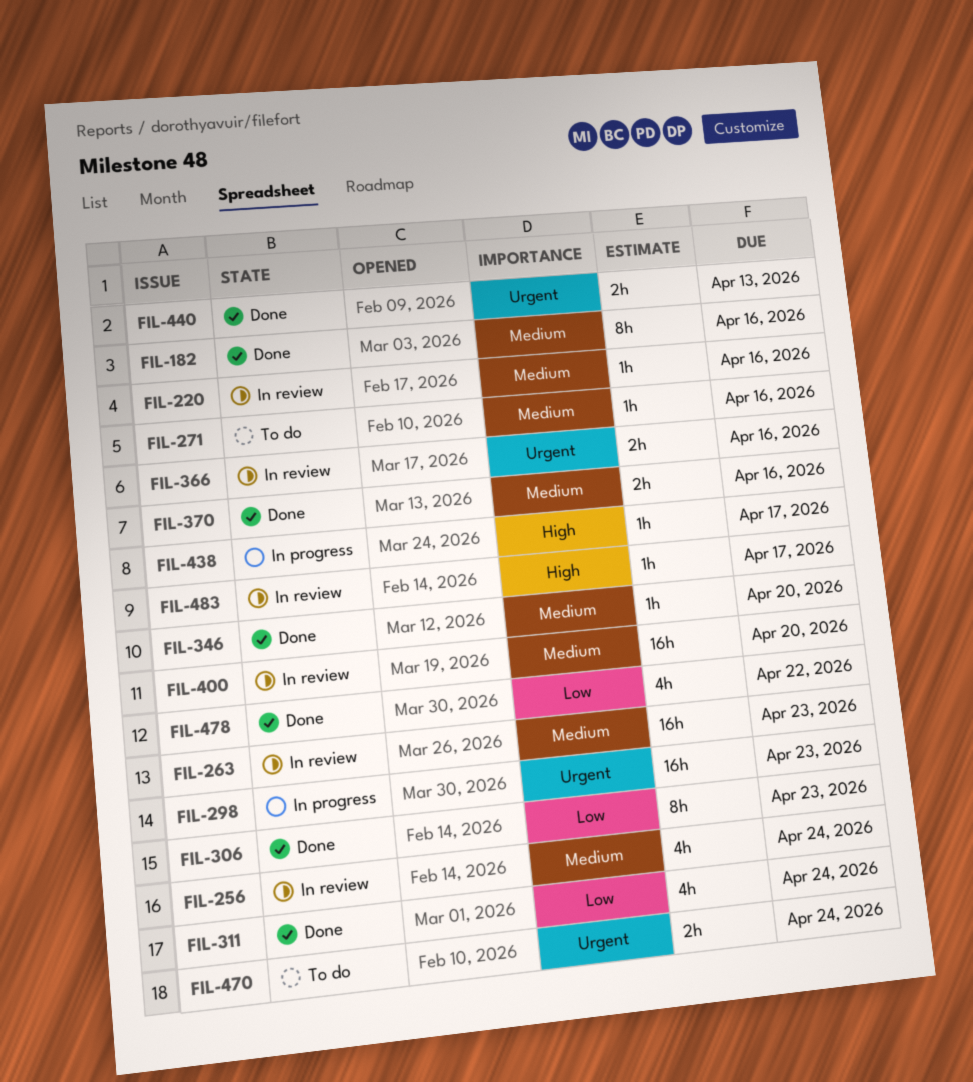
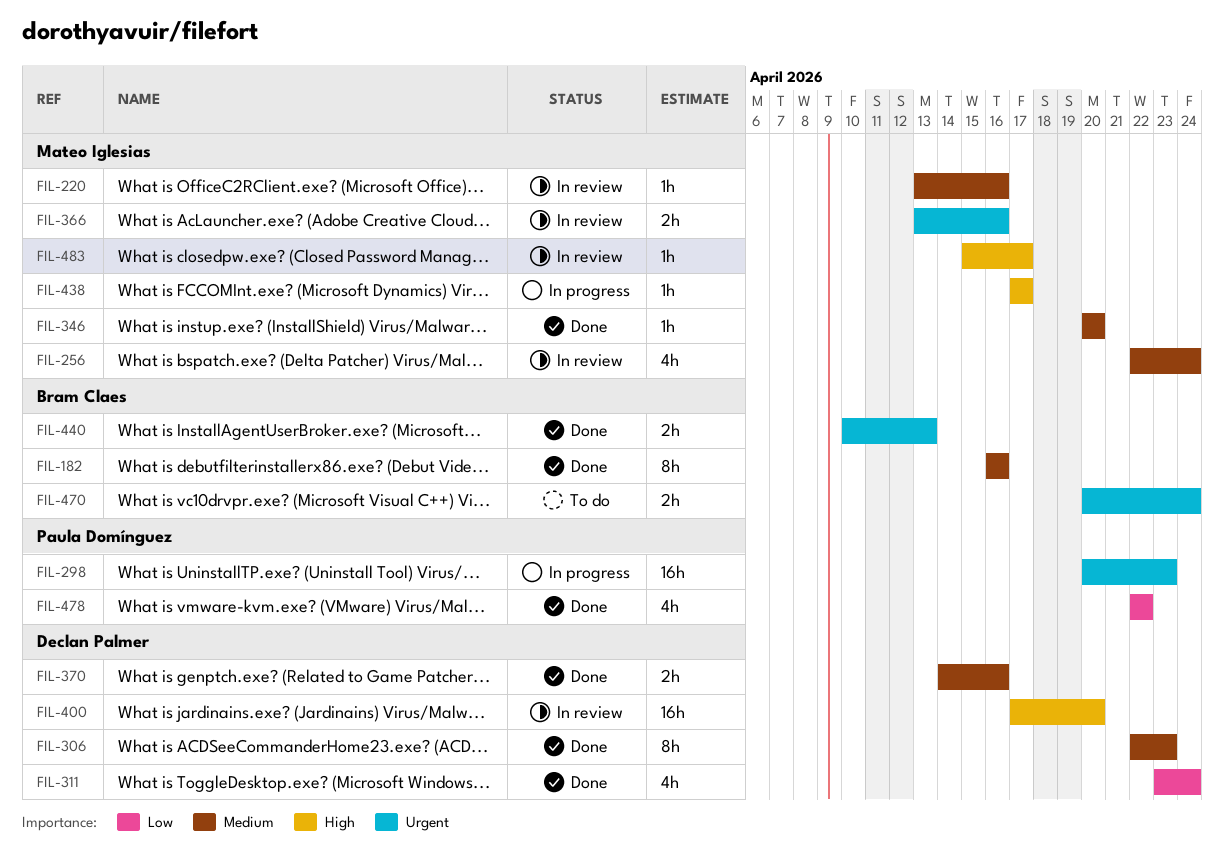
FIL-263: present -> none
FIL-271: present -> none
FIL-306, priority: Low -> Medium
FIL-400, priority: Medium -> High

